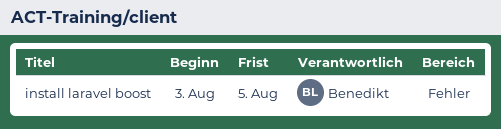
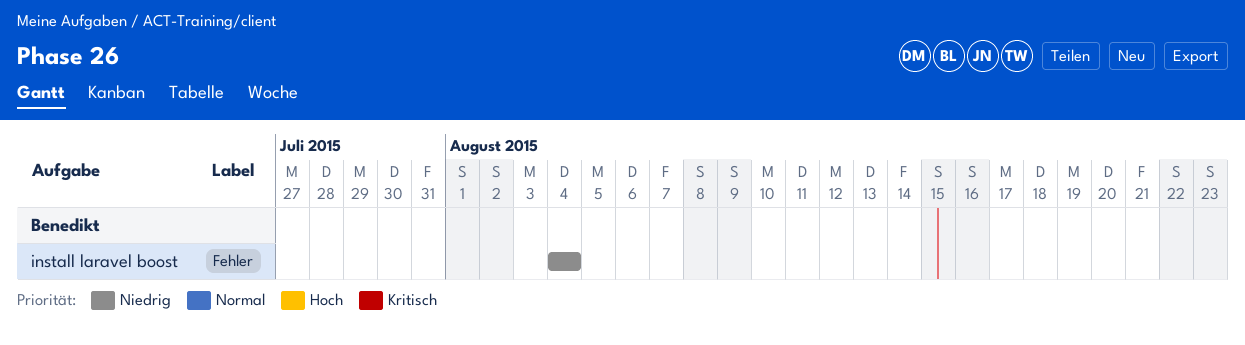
install laravel boost, start: Aug 3 -> Aug 4
install laravel boost, due: Aug 5 -> Aug 4

